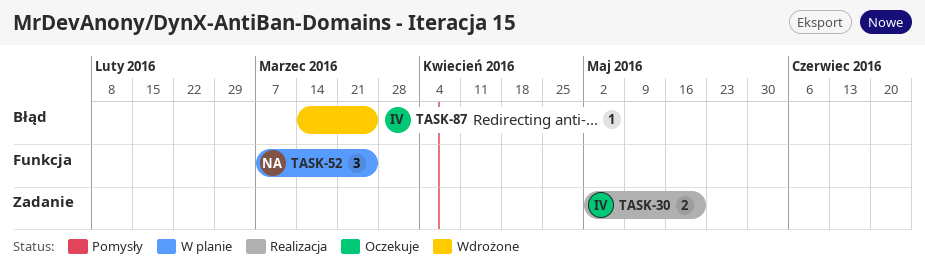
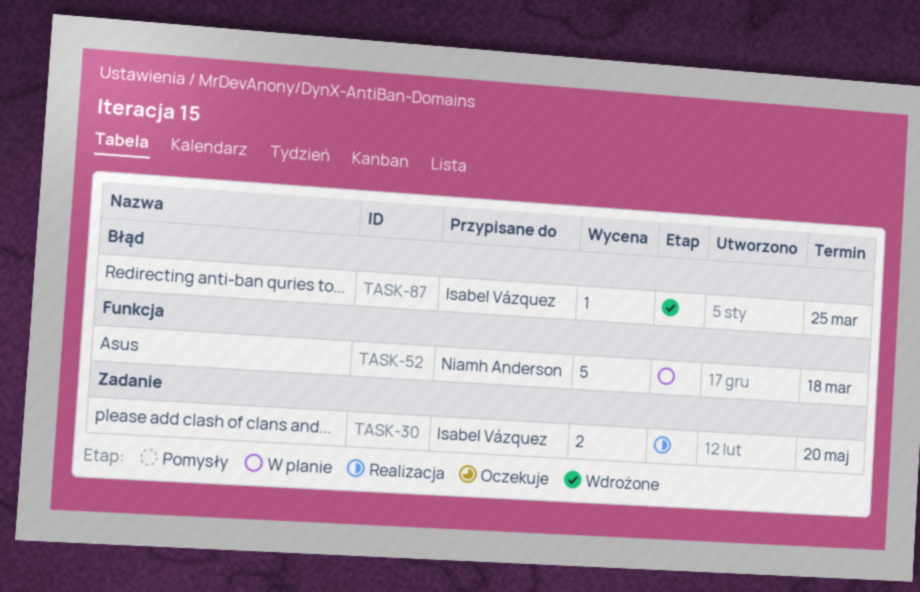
TASK-52, estimate: 3 -> 5
TASK-52, due: Mar 25 -> Mar 18

